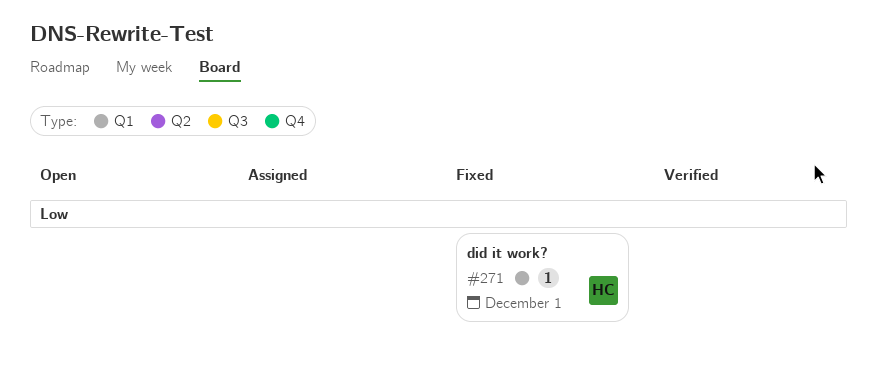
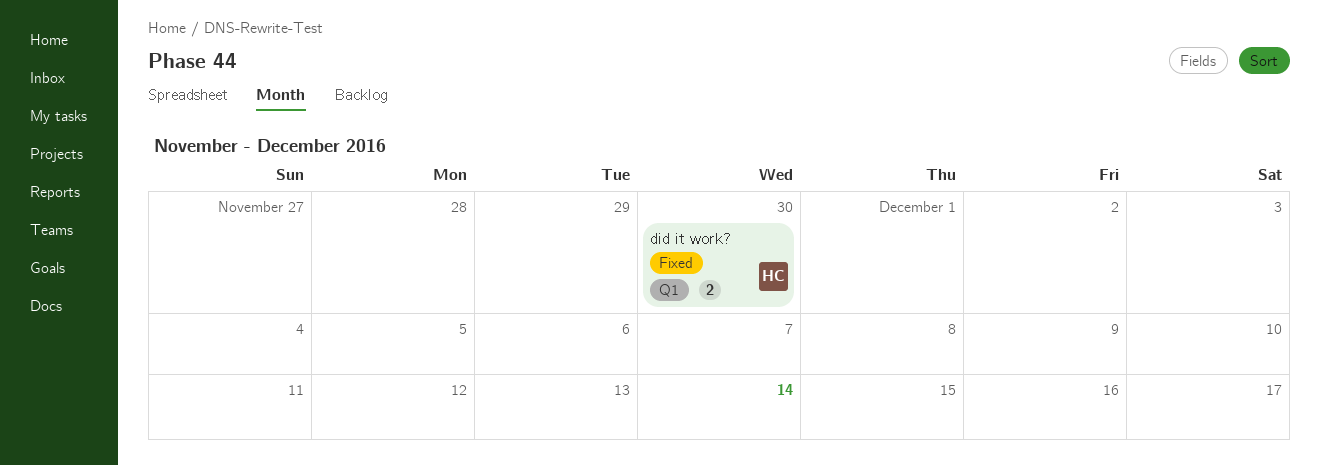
did it work?, estimate: 1 -> 2
did it work?, due: Dec 1 -> Nov 30

